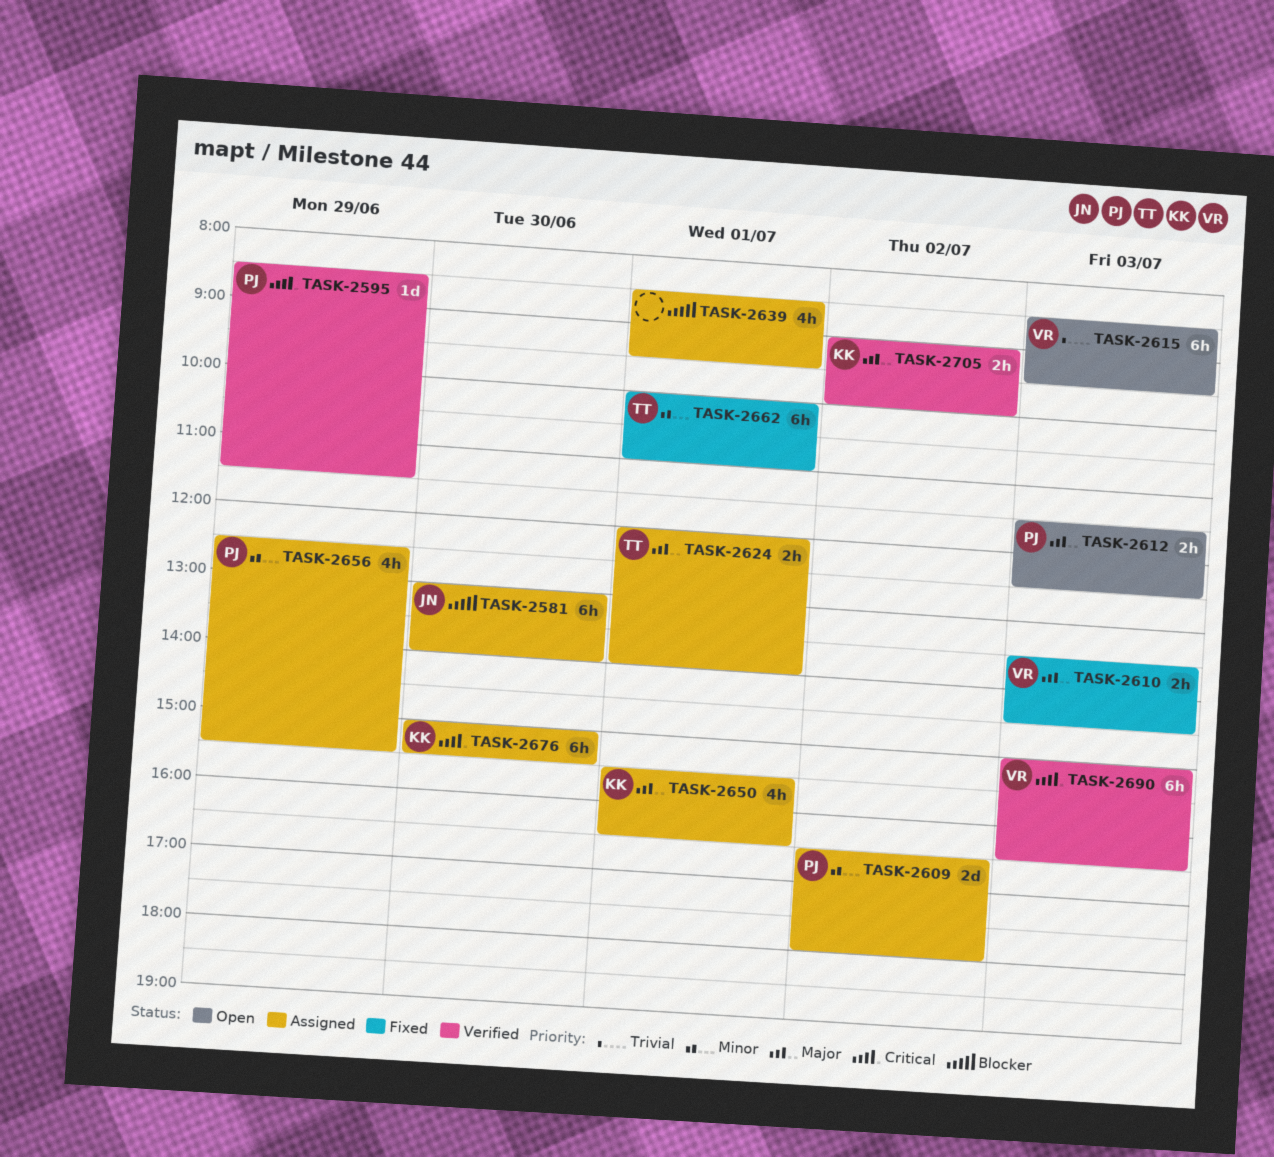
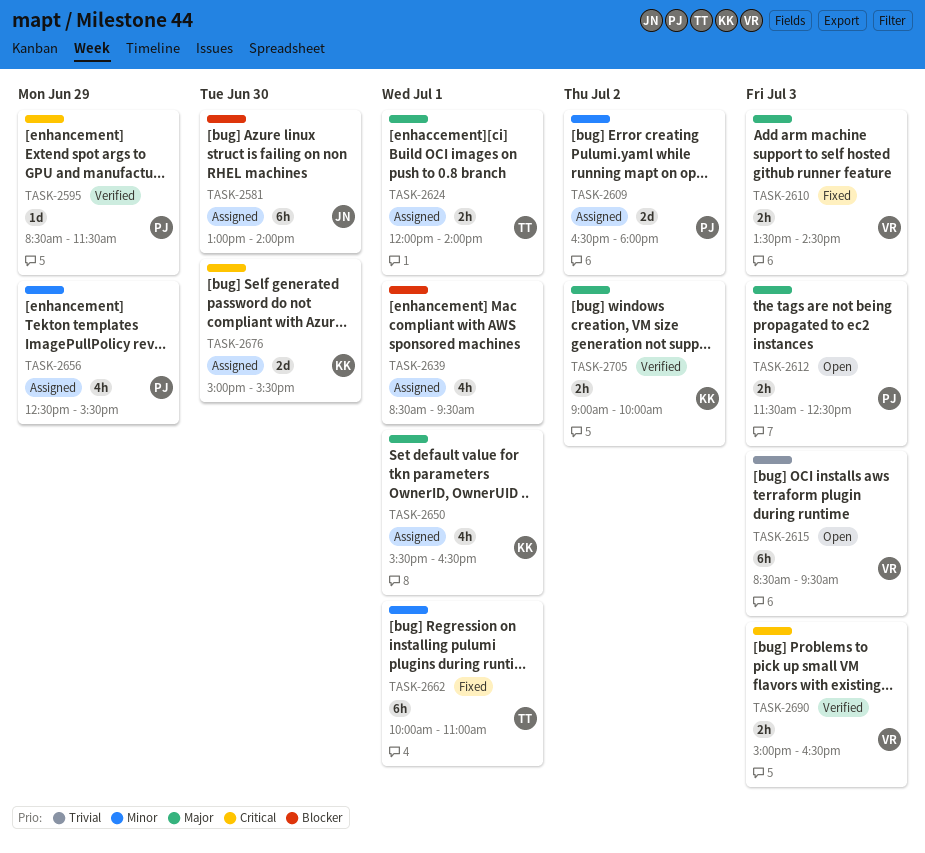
TASK-2676, estimate: 6h -> 2d
TASK-2690, estimate: 6h -> 2h

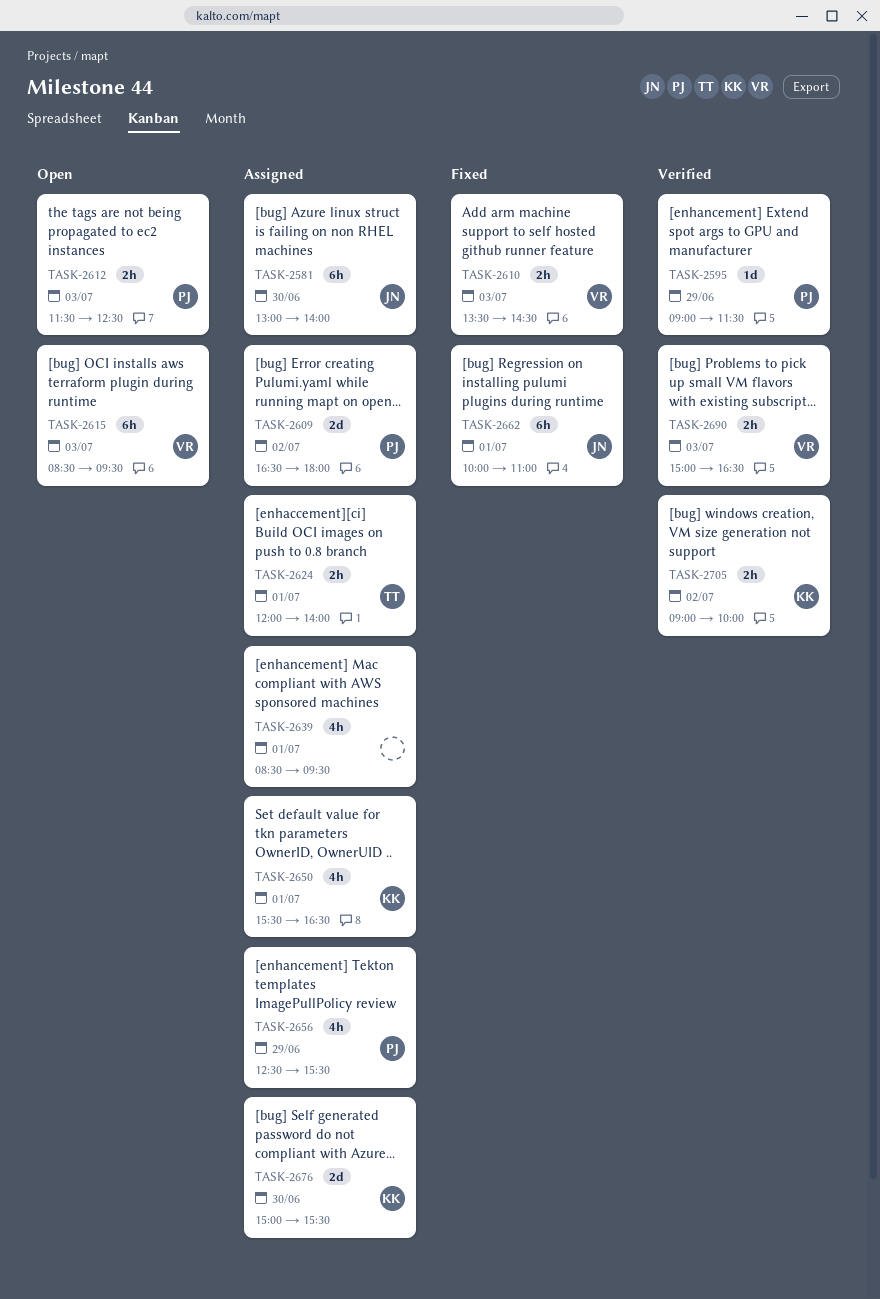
TASK-2595, begins: 08:30 -> 09:00
TASK-2662, owner: TT -> JN

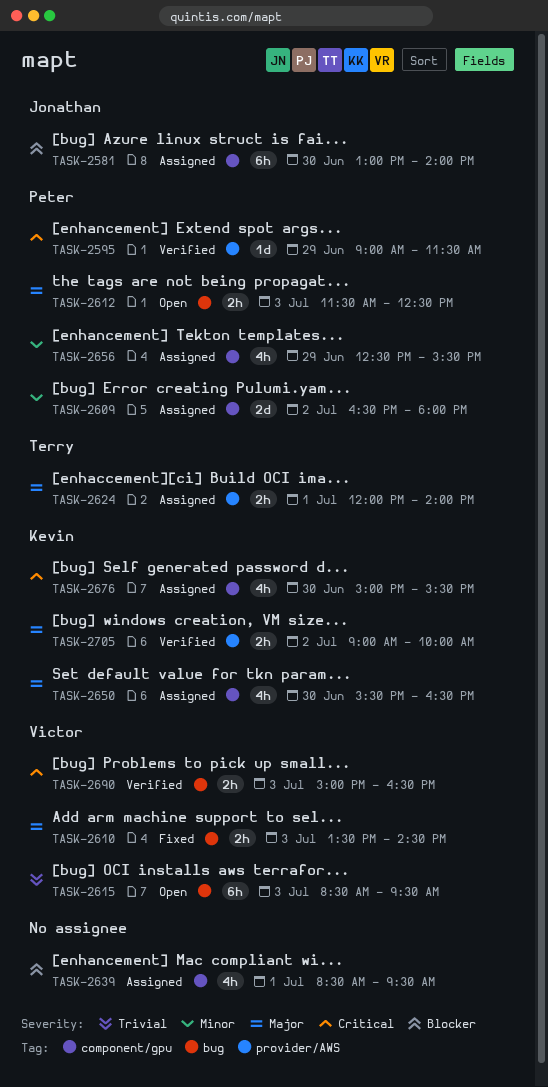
TASK-2650, day: Jul 1 -> Jun 30
TASK-2662: present -> none
TASK-2676, estimate: 2d -> 4h

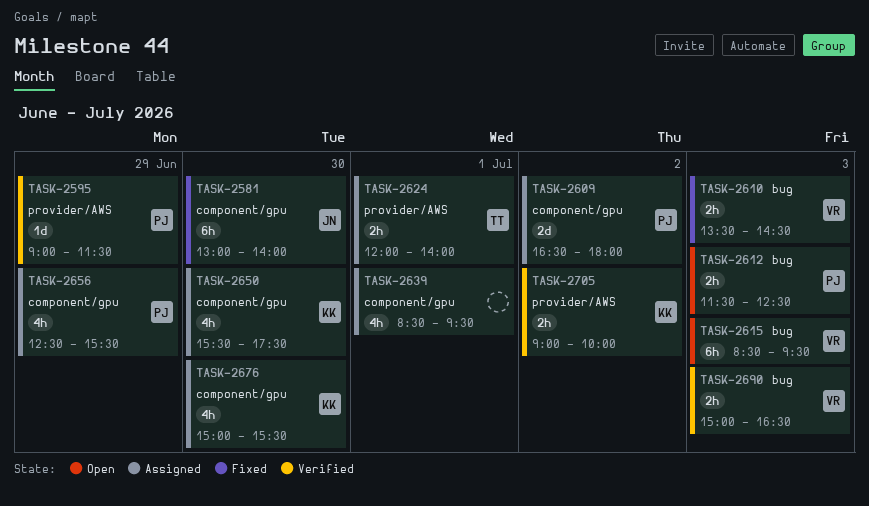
TASK-2581, status: Assigned -> Fixed
TASK-2650, ends: 16:30 -> 17:30

